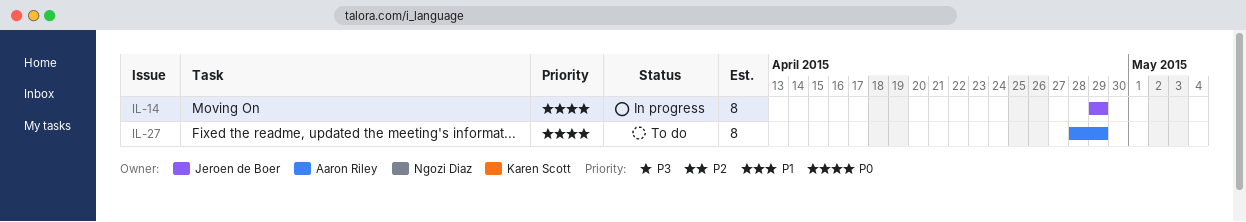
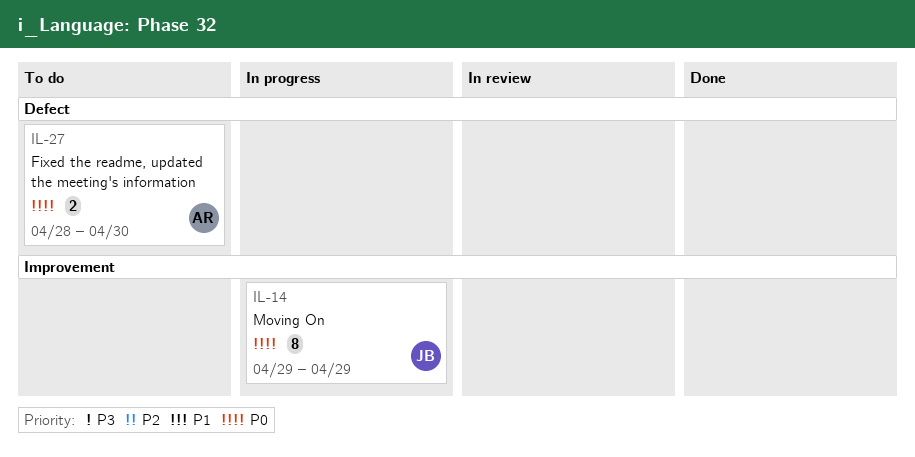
IL-27, estimate: 8 -> 2
IL-27, due: Apr 29 -> Apr 30

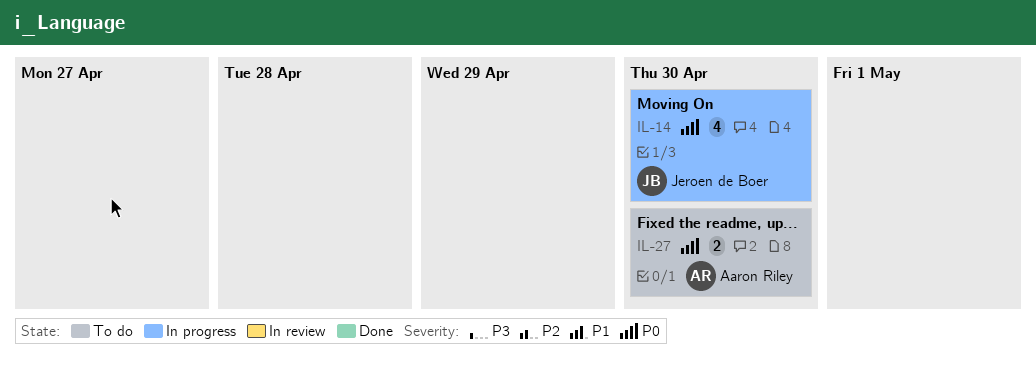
IL-14, estimate: 8 -> 4
IL-14, due: Apr 29 -> Apr 30

